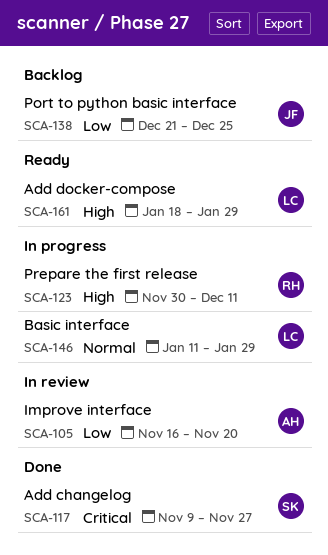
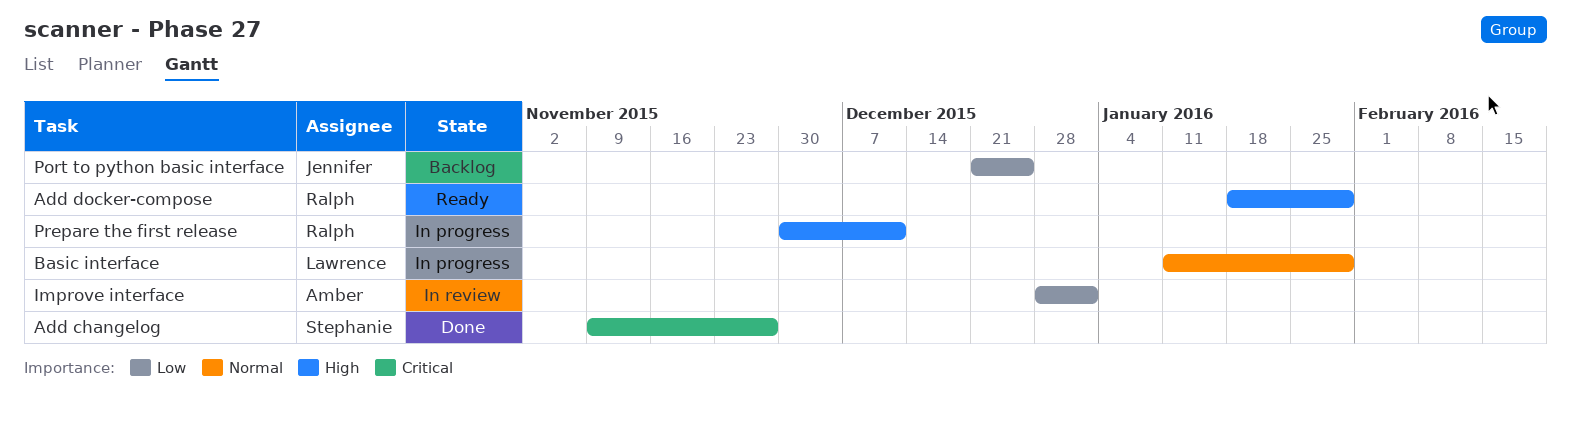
Add docker-compose, owner: Lawrence -> Ralph
Improve interface, start: Nov 16 -> Dec 28
Improve interface, due: Nov 20 -> Jan 1

